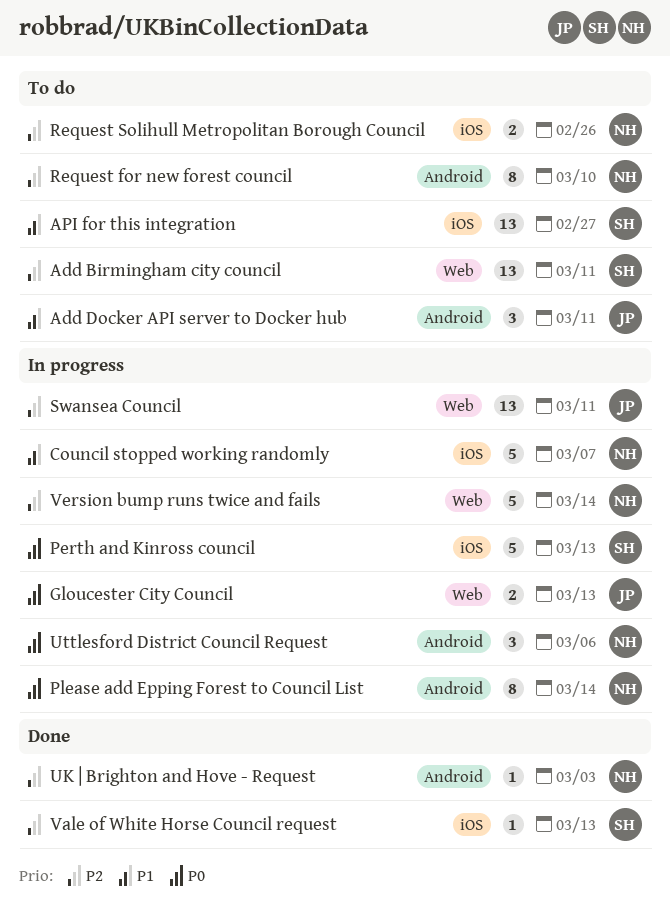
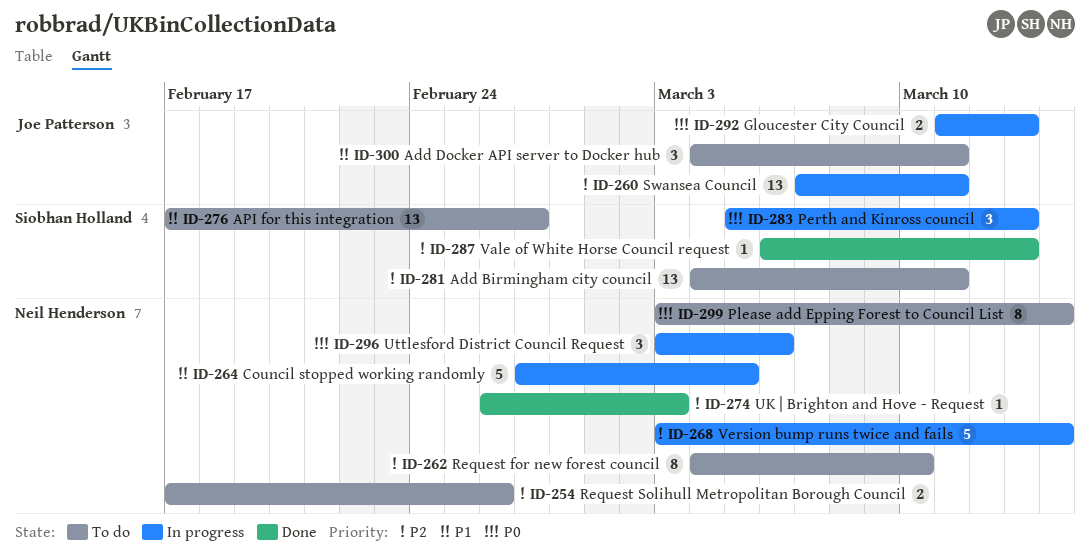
Council stopped working randomly, due: Mar 7 -> Mar 5
Perth and Kinross council, estimate: 5 -> 3
Please add Epping Forest to Council List, status: In progress -> To do

